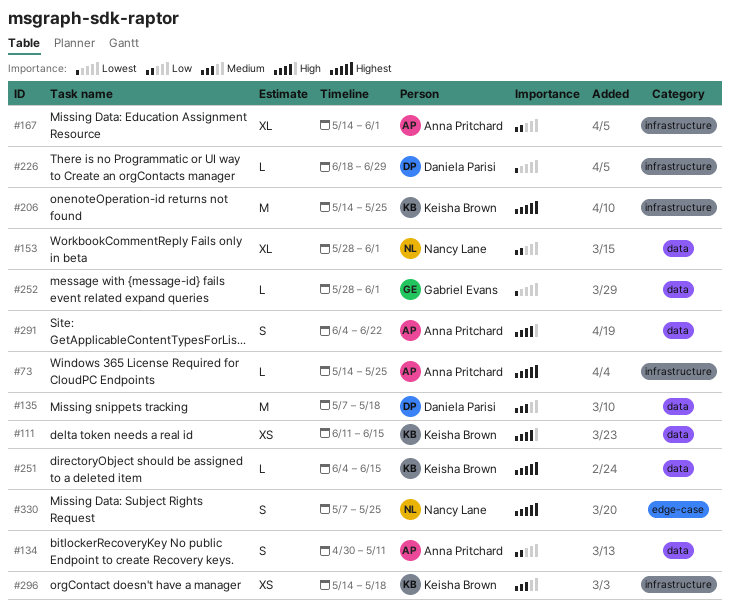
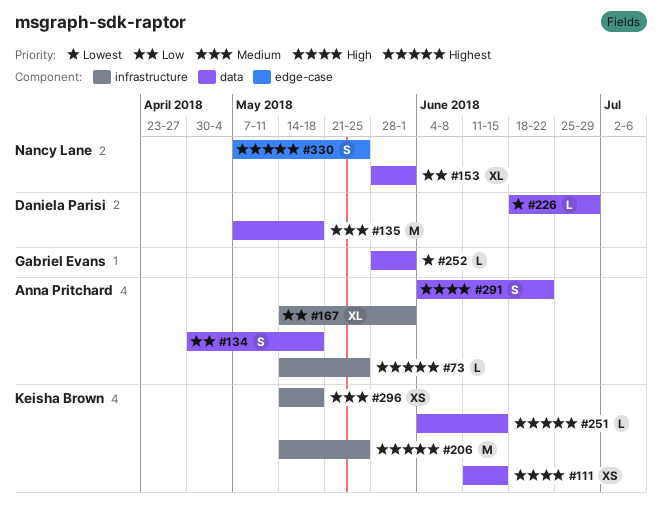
#134, due: May 11 -> May 18
#226, label: infrastructure -> data

